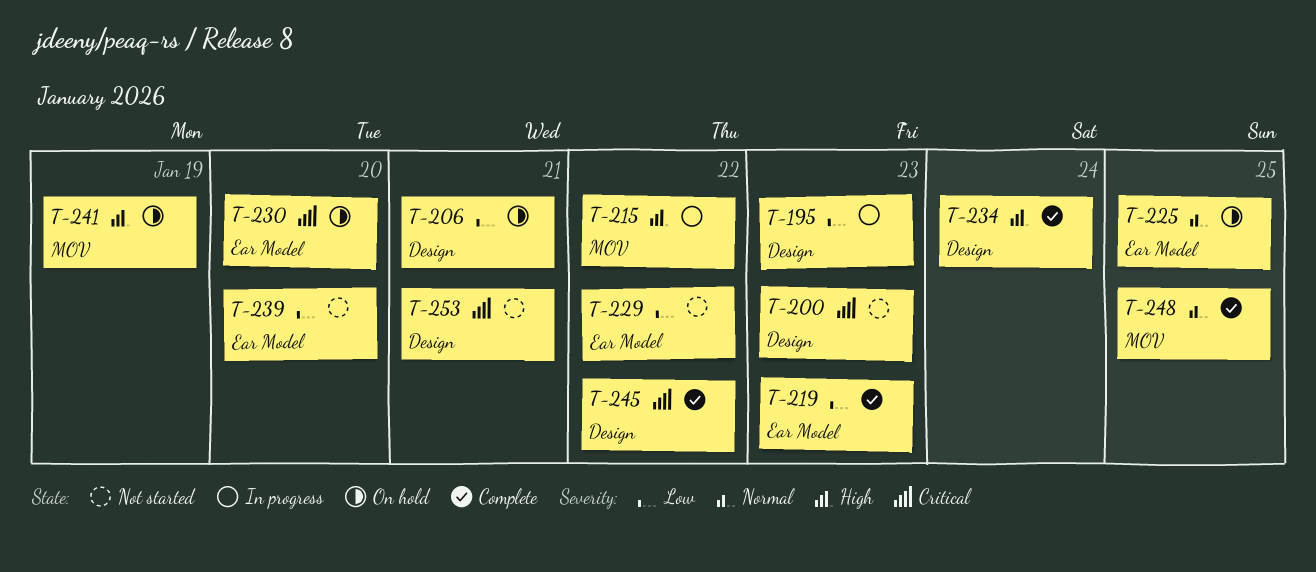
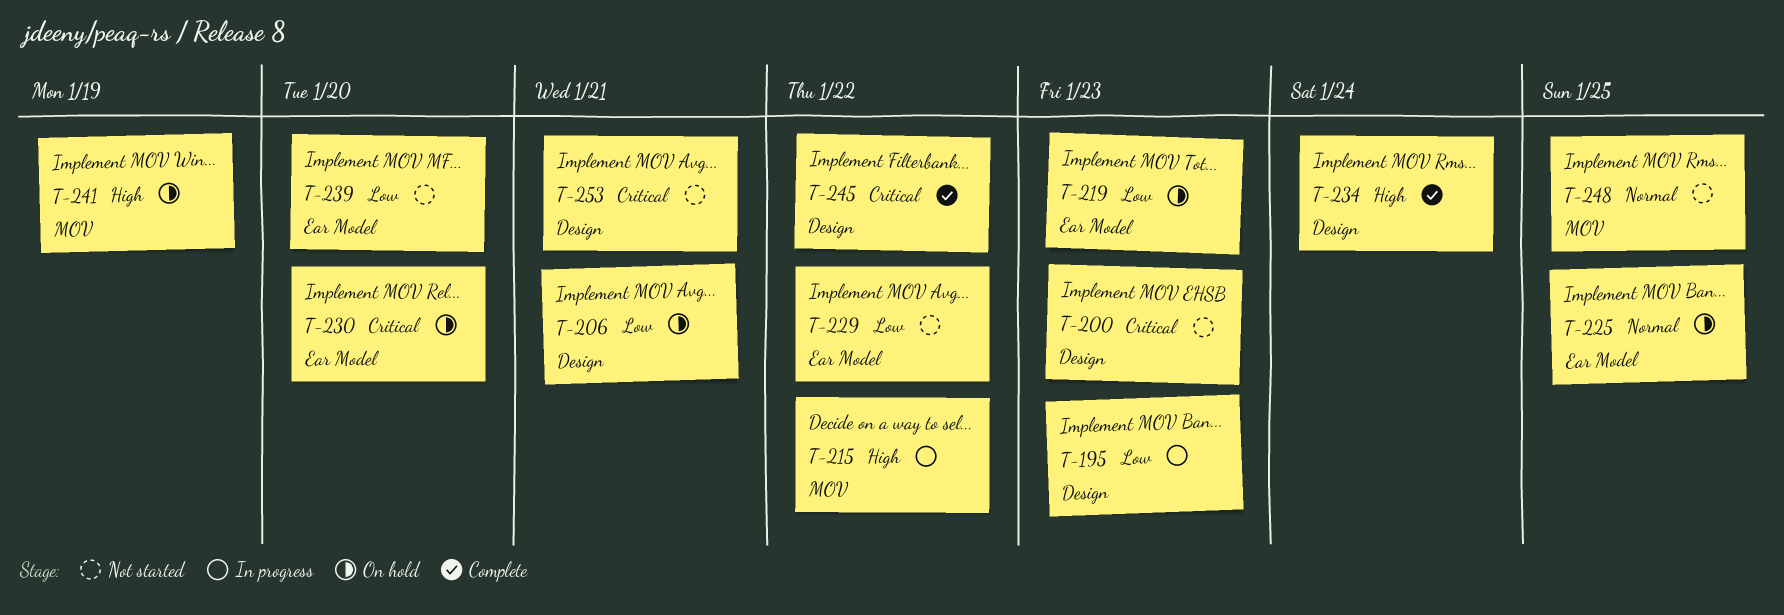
T-219, status: Complete -> On hold
T-248, status: Complete -> Not started

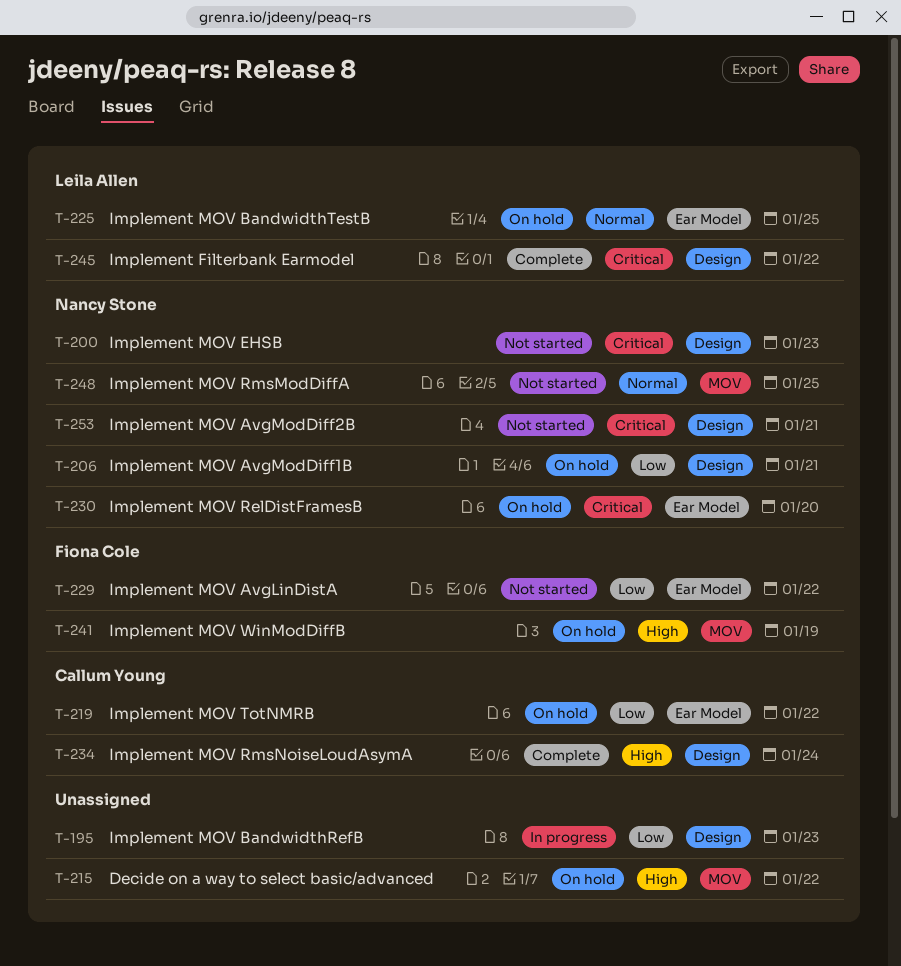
T-215, status: In progress -> On hold
T-219, due: Jan 23 -> Jan 22
T-239: present -> none

